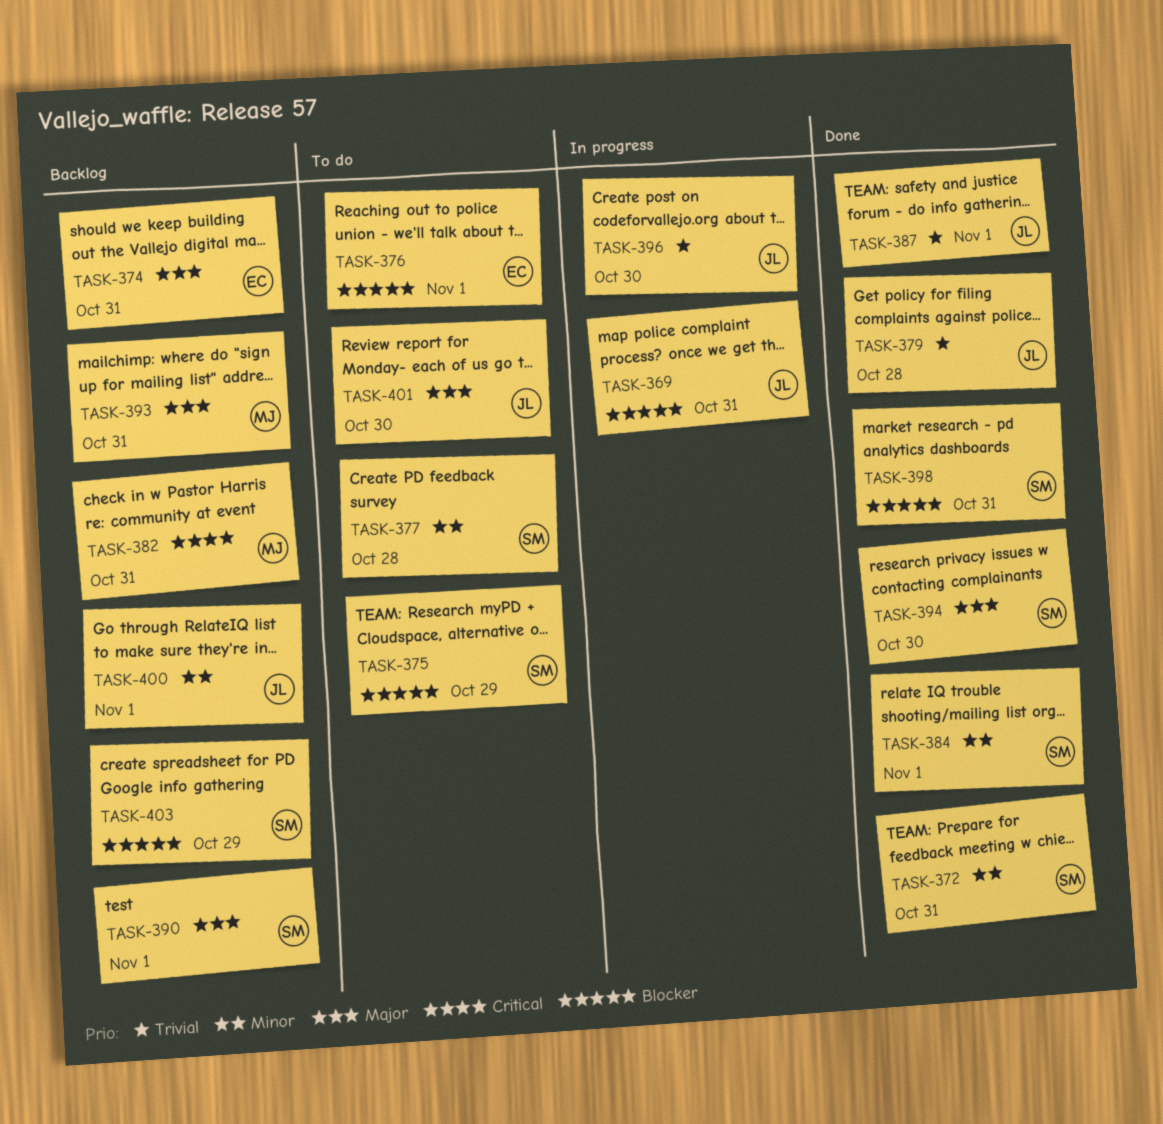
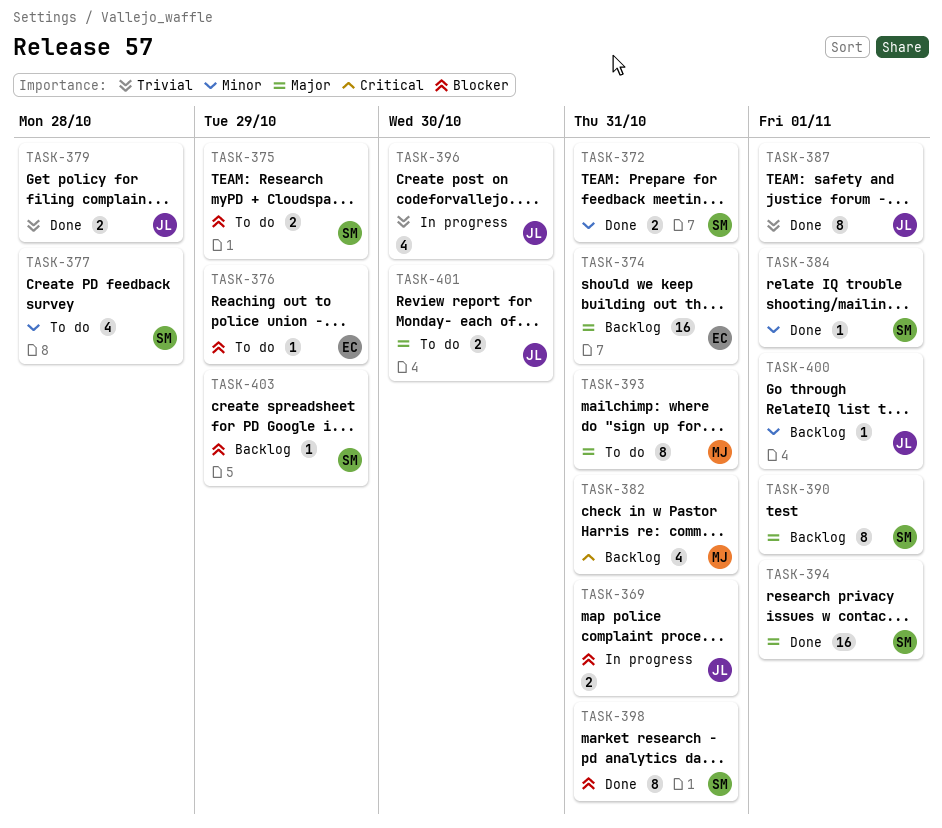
TASK-376, due: Nov 1 -> Oct 29
TASK-393, status: Backlog -> To do
TASK-394, due: Oct 30 -> Nov 1

